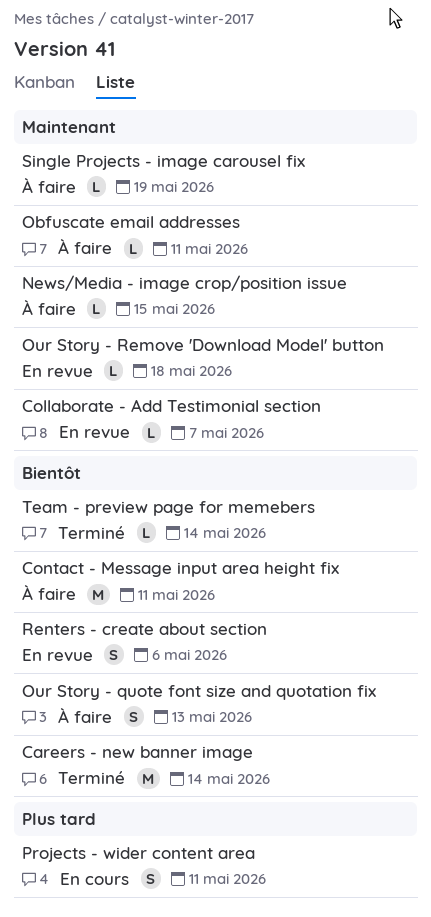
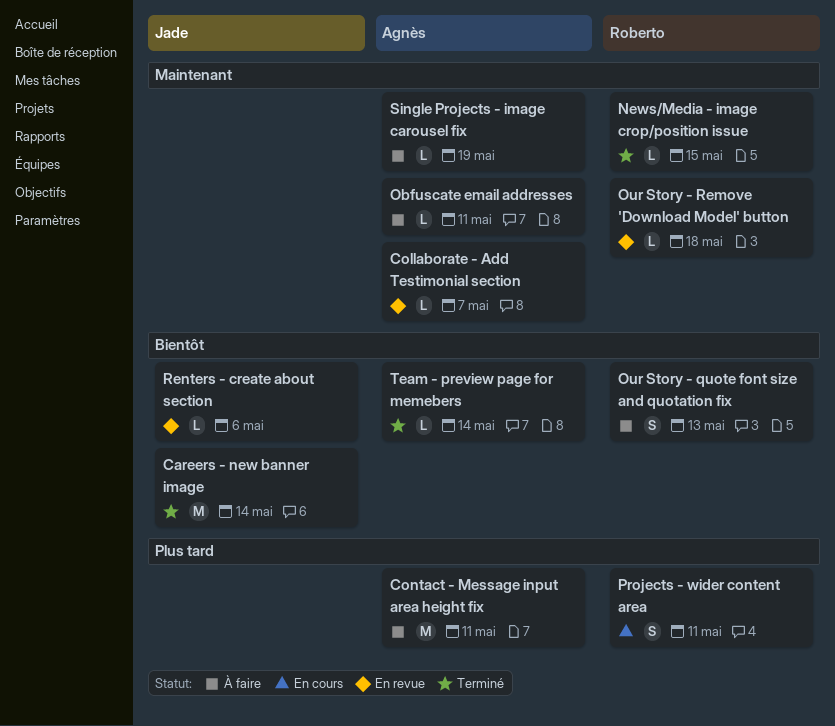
Contact - Message input area height fix, priority: Bientôt -> Plus tard
News/Media - image crop/position issue, status: À faire -> Terminé
Renters - create about section, estimate: S -> L

